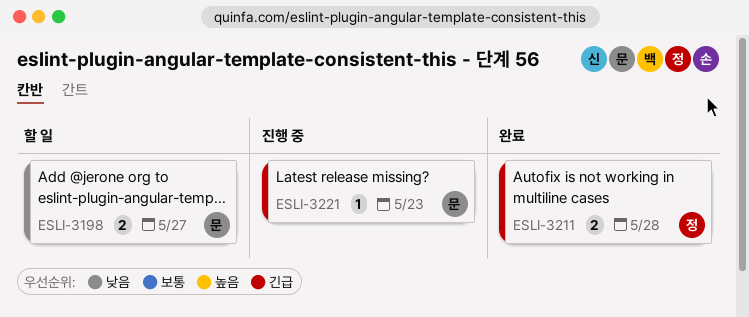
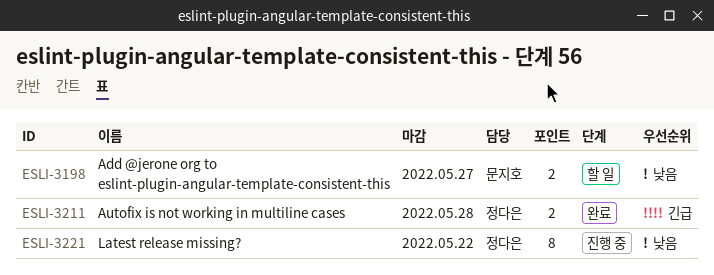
ESLI-3221, owner: 문지호 -> 정다은
ESLI-3221, priority: 긴급 -> 낮음
ESLI-3221, estimate: 1 -> 8
ESLI-3221, due: May 23 -> May 22

